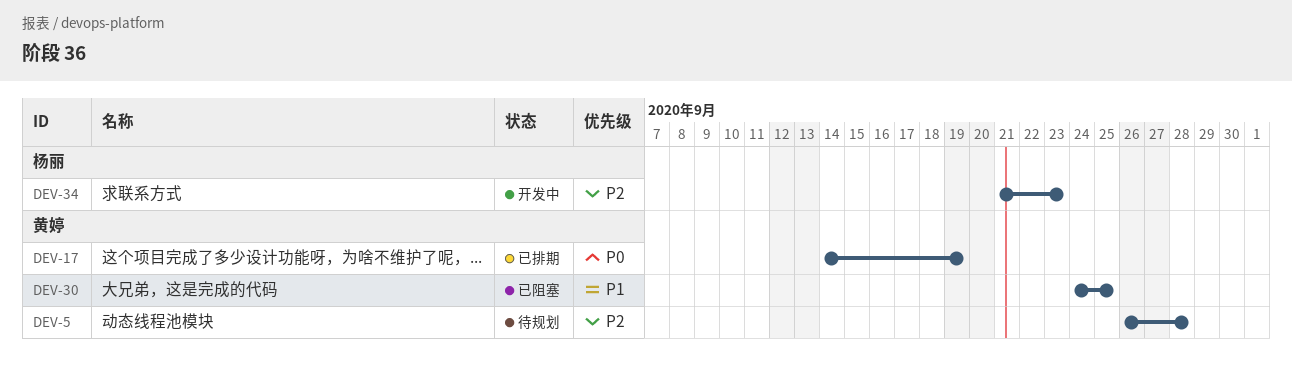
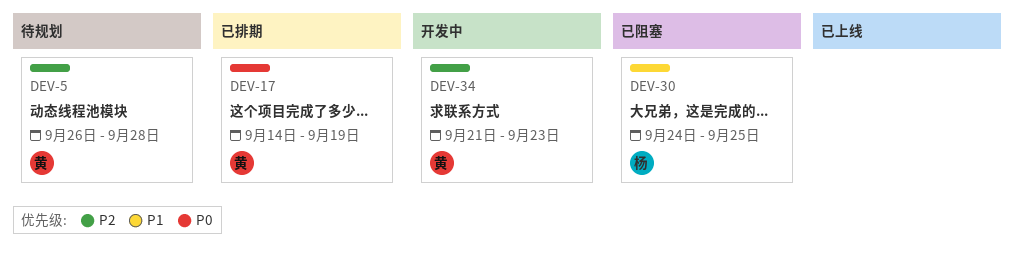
DEV-30, owner: 黄婷 -> 杨丽
DEV-34, owner: 杨丽 -> 黄婷

